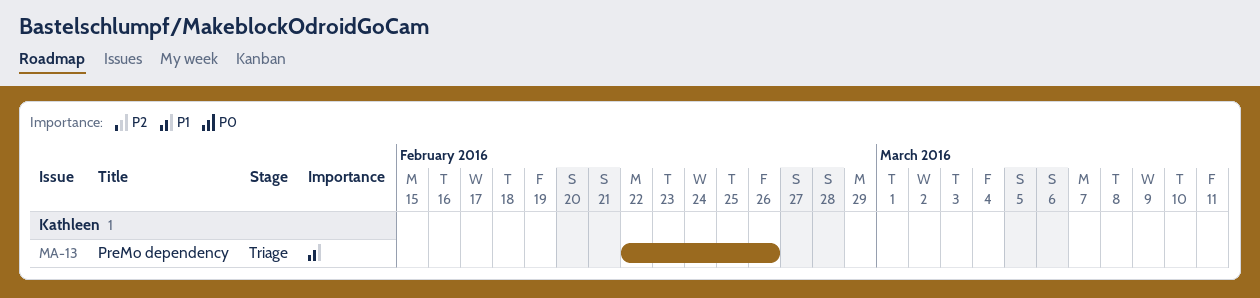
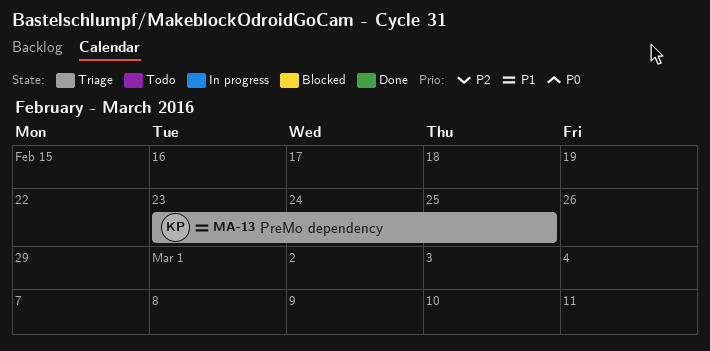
MA-13, start: Feb 22 -> Feb 23
MA-13, due: Feb 26 -> Feb 25

